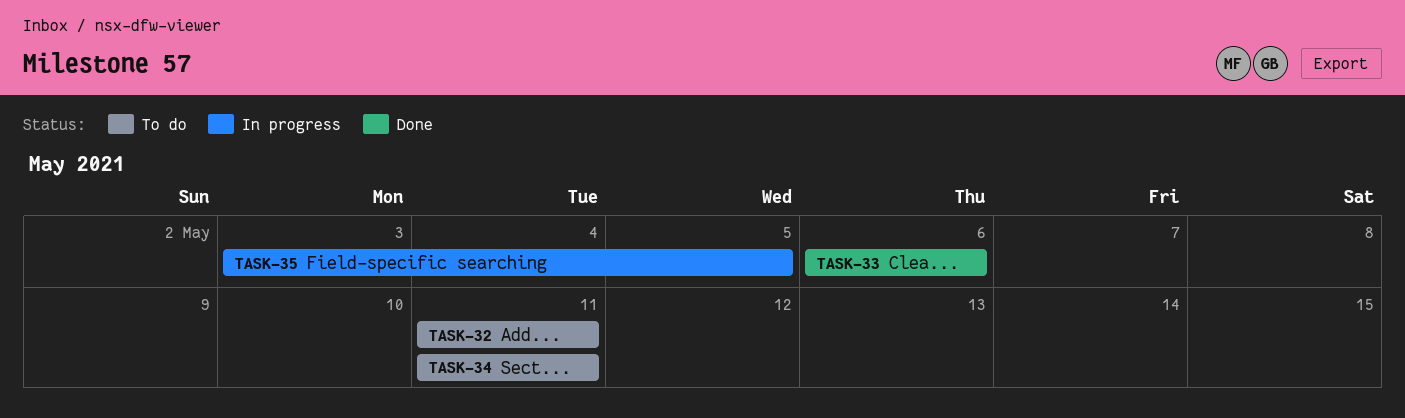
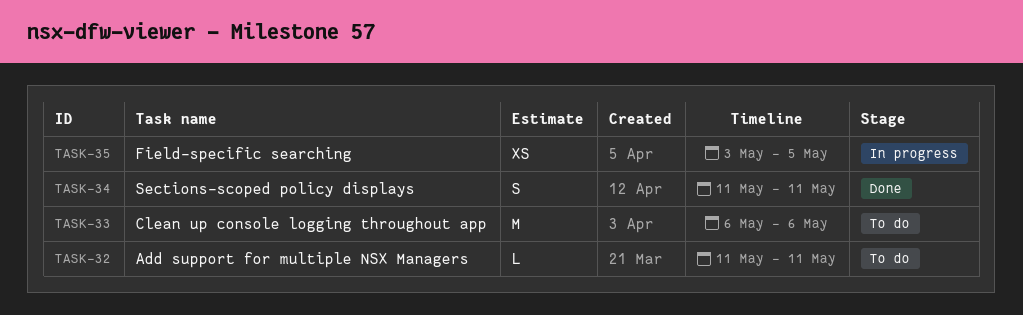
TASK-33, status: Done -> To do
TASK-34, status: To do -> Done

